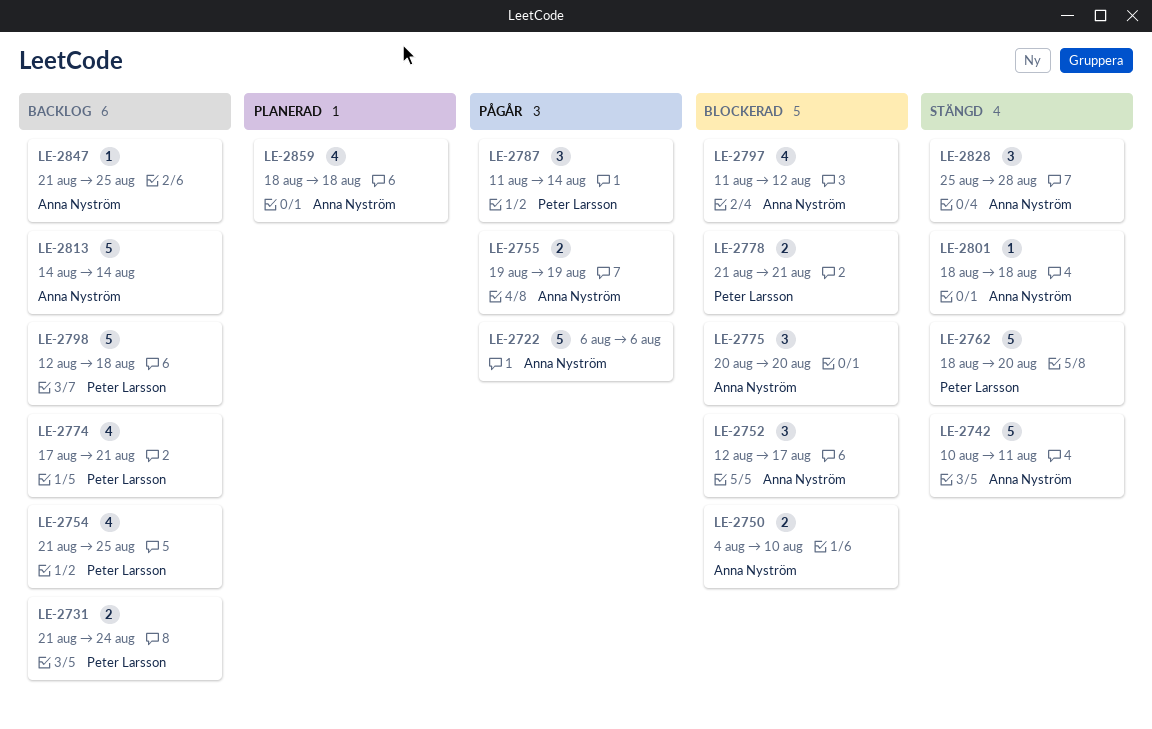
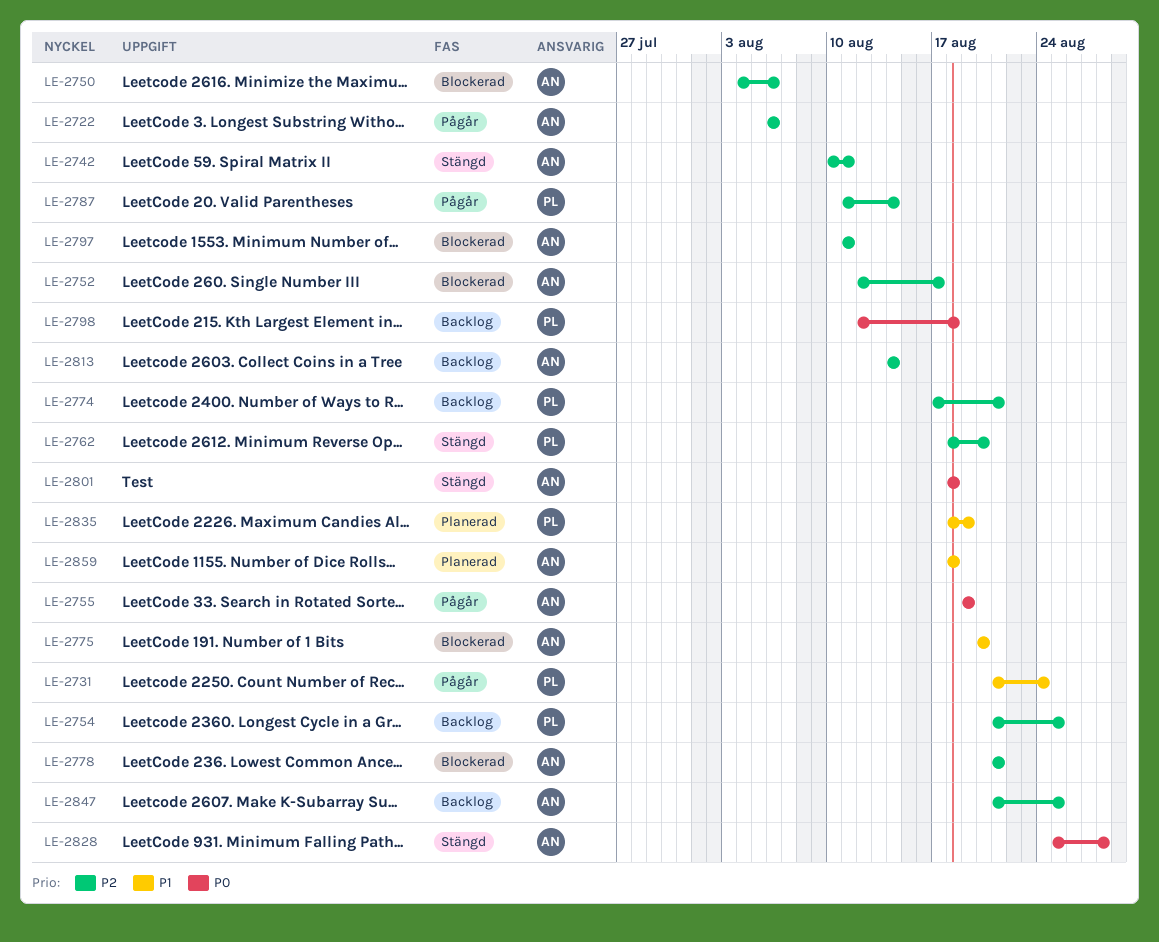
LE-2731, status: Backlog -> Pågår
LE-2750, due: Aug 10 -> Aug 6
LE-2778, owner: Peter Larsson -> Anna Nyström
LE-2797, due: Aug 12 -> Aug 11
LE-2835: none -> present

